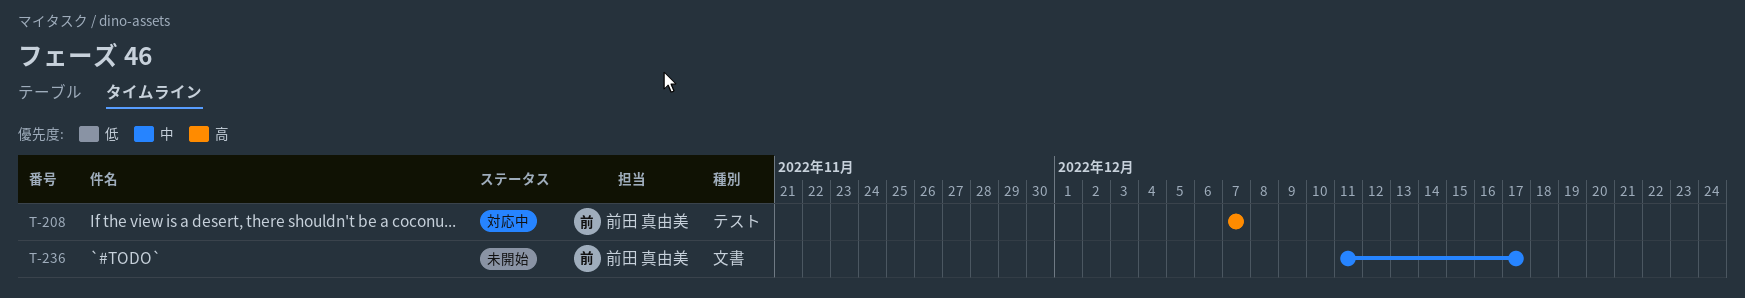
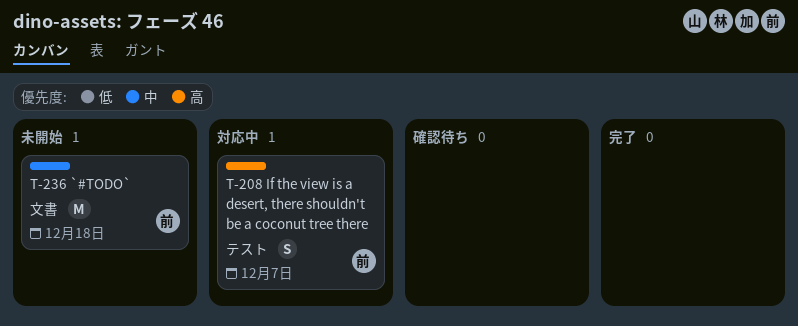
T-236, due: Dec 17 -> Dec 18

